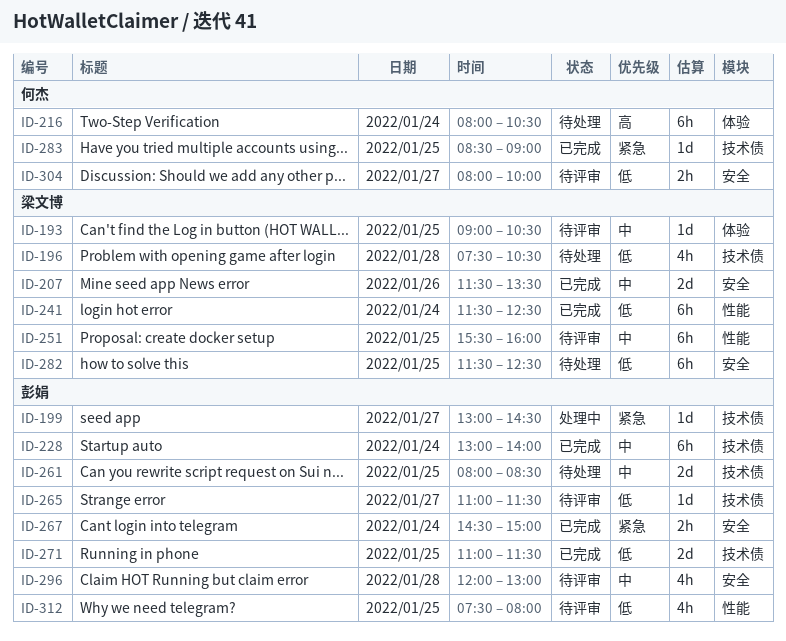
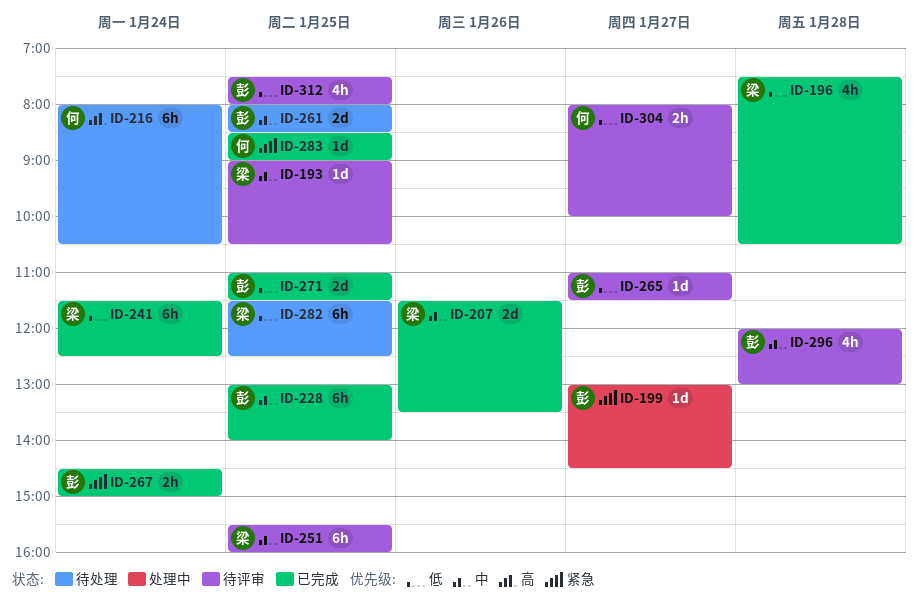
ID-196, status: 待处理 -> 已完成
ID-228, day: Jan 24 -> Jan 25

